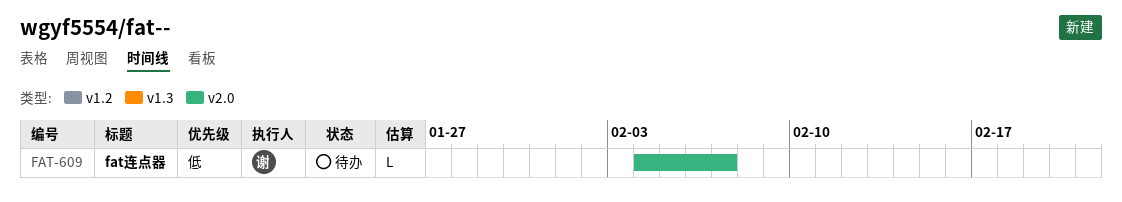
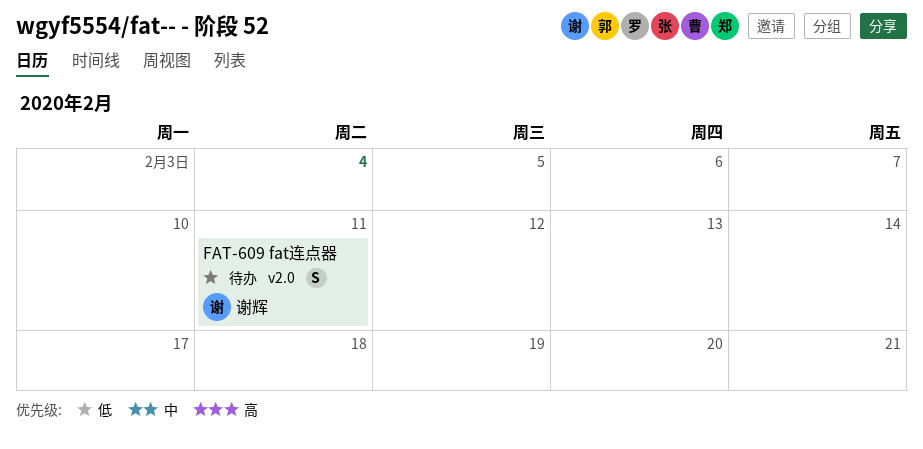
FAT-609, estimate: L -> S
FAT-609, due: Feb 7 -> Feb 11

